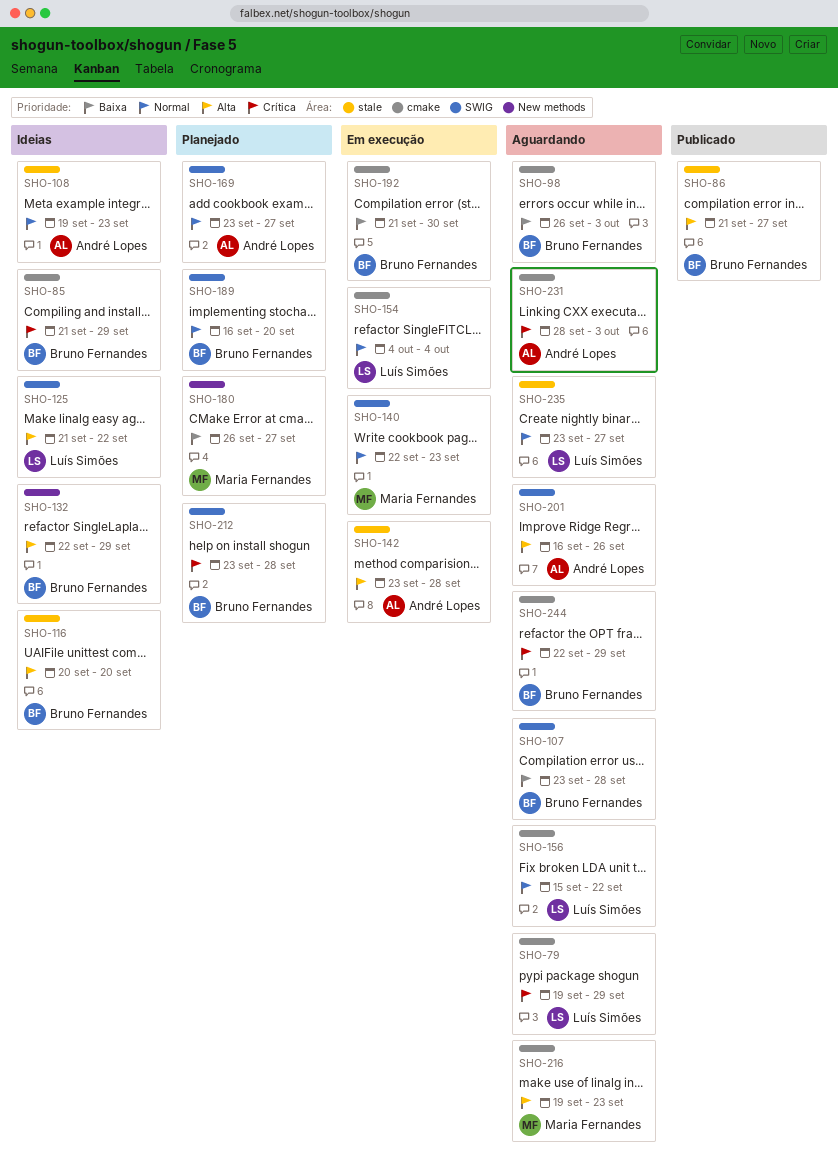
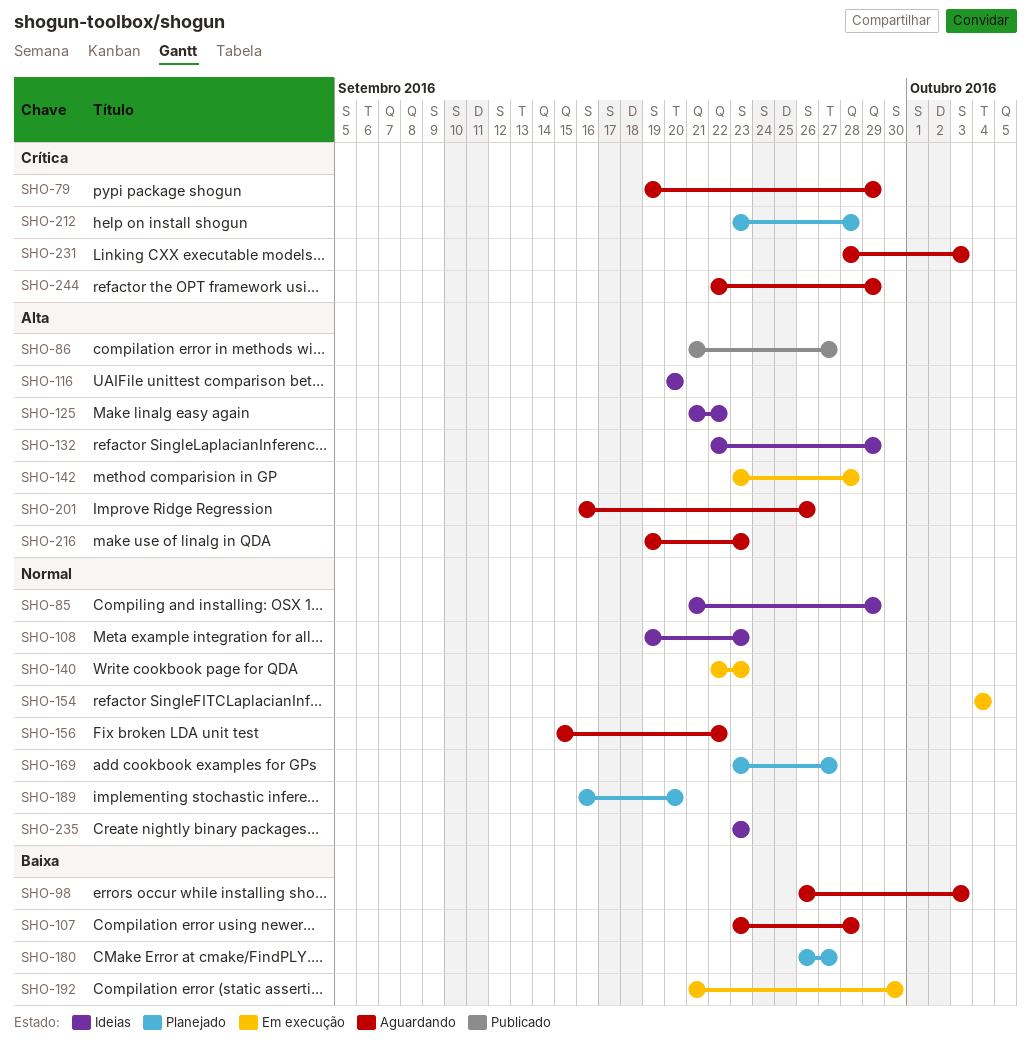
SHO-85, priority: Crítica -> Normal
SHO-235, status: Aguardando -> Ideias
SHO-235, due: Sep 27 -> Sep 23

